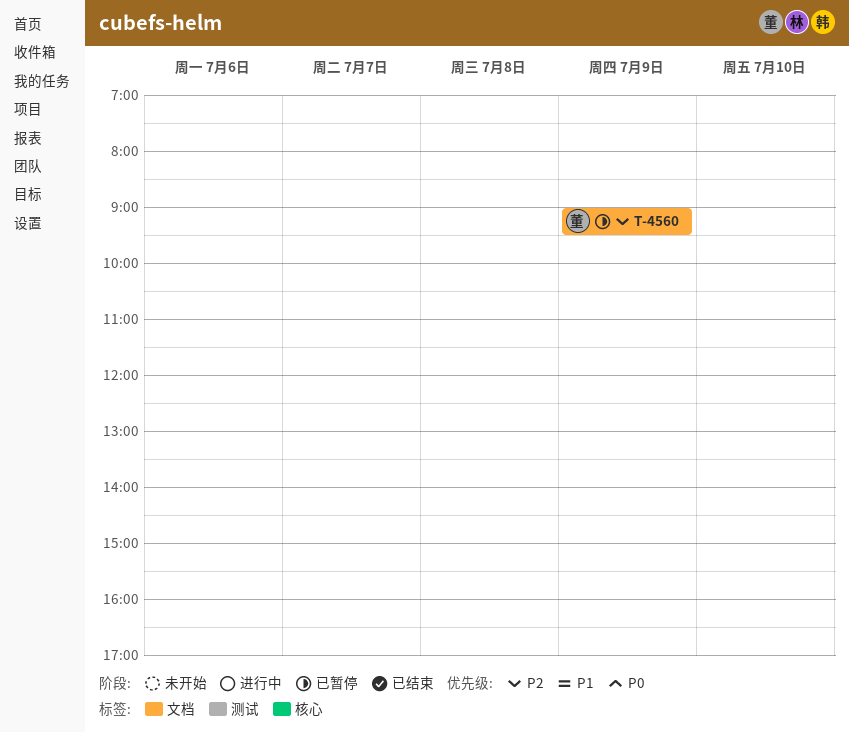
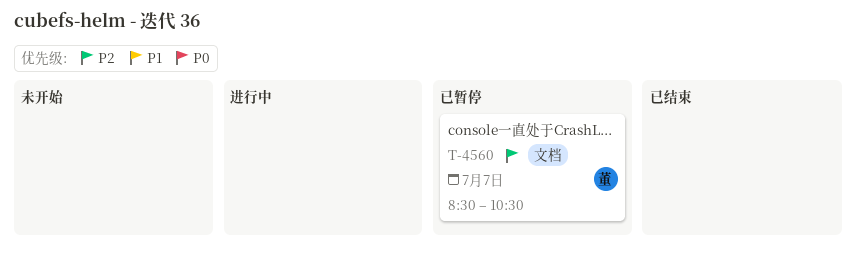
T-4560, day: Jul 9 -> Jul 7
T-4560, begins: 09:00 -> 08:30
T-4560, ends: 09:30 -> 10:30

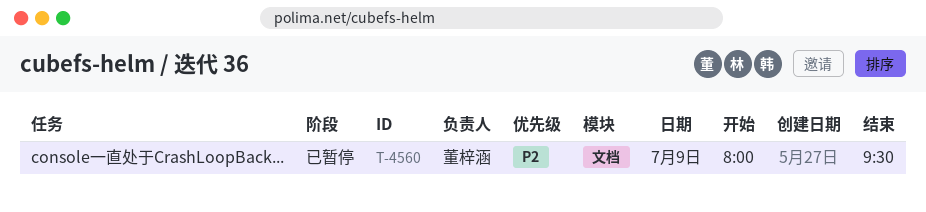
T-4560, day: Jul 7 -> Jul 9
T-4560, begins: 08:30 -> 08:00
T-4560, ends: 10:30 -> 09:30

